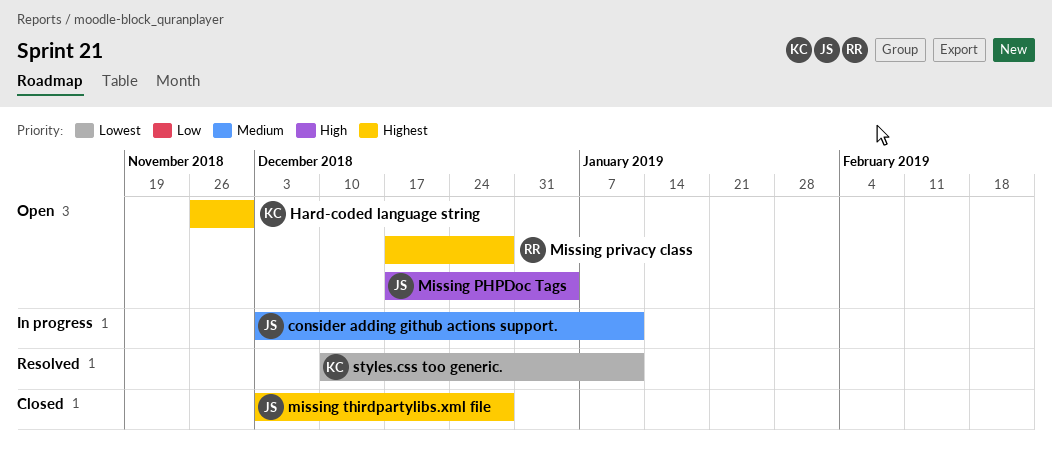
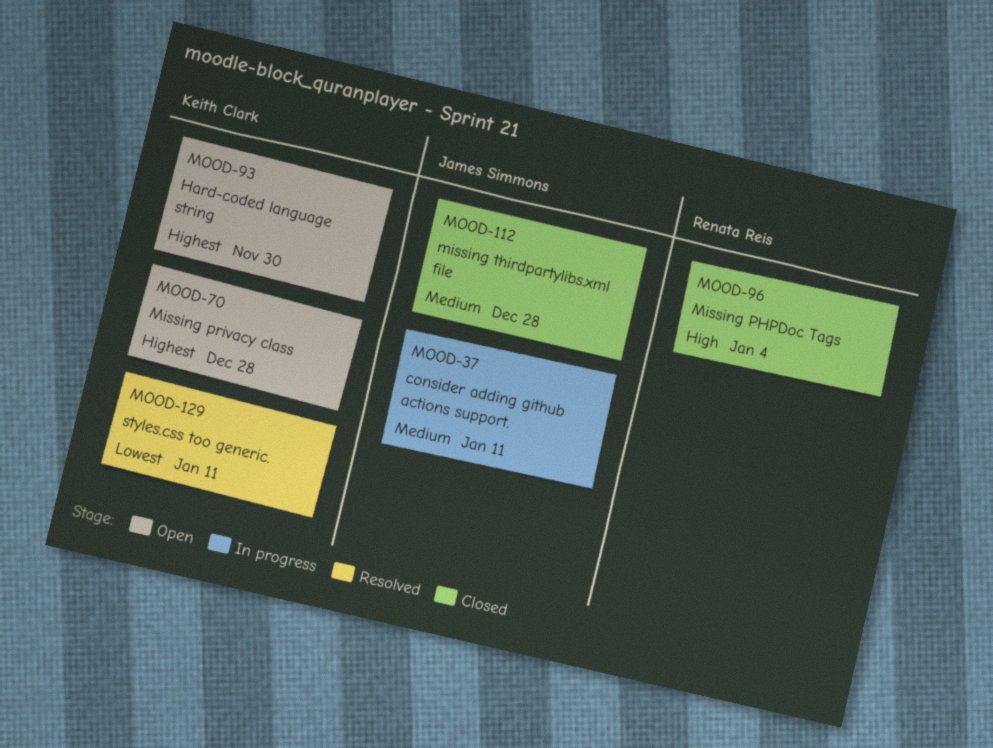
Missing PHPDoc Tags, status: Open -> Closed
Missing PHPDoc Tags, owner: James Simmons -> Renata Reis
Missing privacy class, owner: Renata Reis -> Keith Clark
missing thirdpartylibs.xml file, priority: Highest -> Medium

